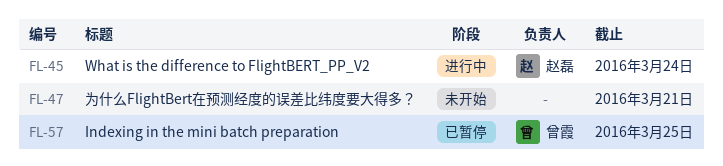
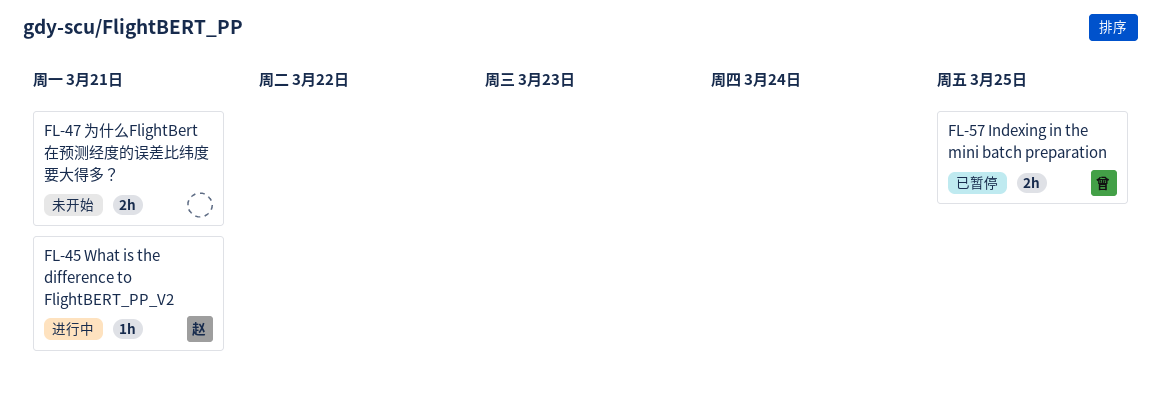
FL-45, due: Mar 24 -> Mar 21

